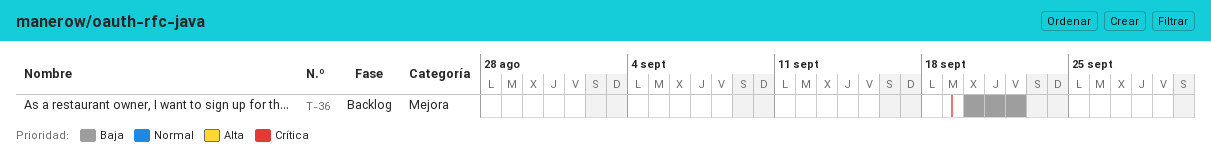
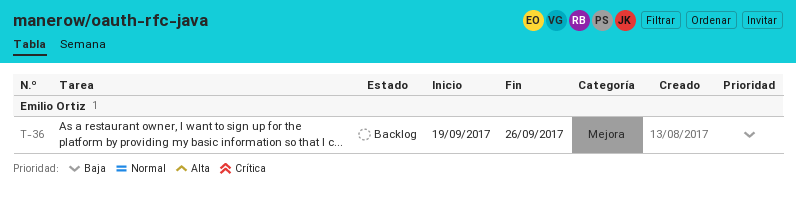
T-36, start: Sep 20 -> Sep 19
T-36, due: Sep 22 -> Sep 26

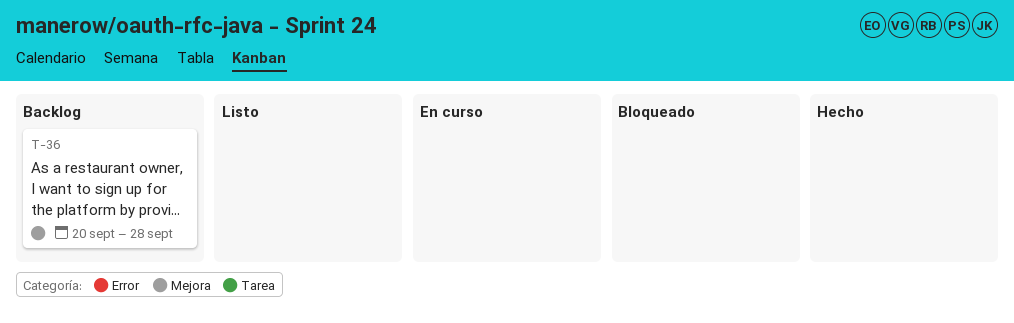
T-36, start: Sep 19 -> Sep 20
T-36, due: Sep 26 -> Sep 28

